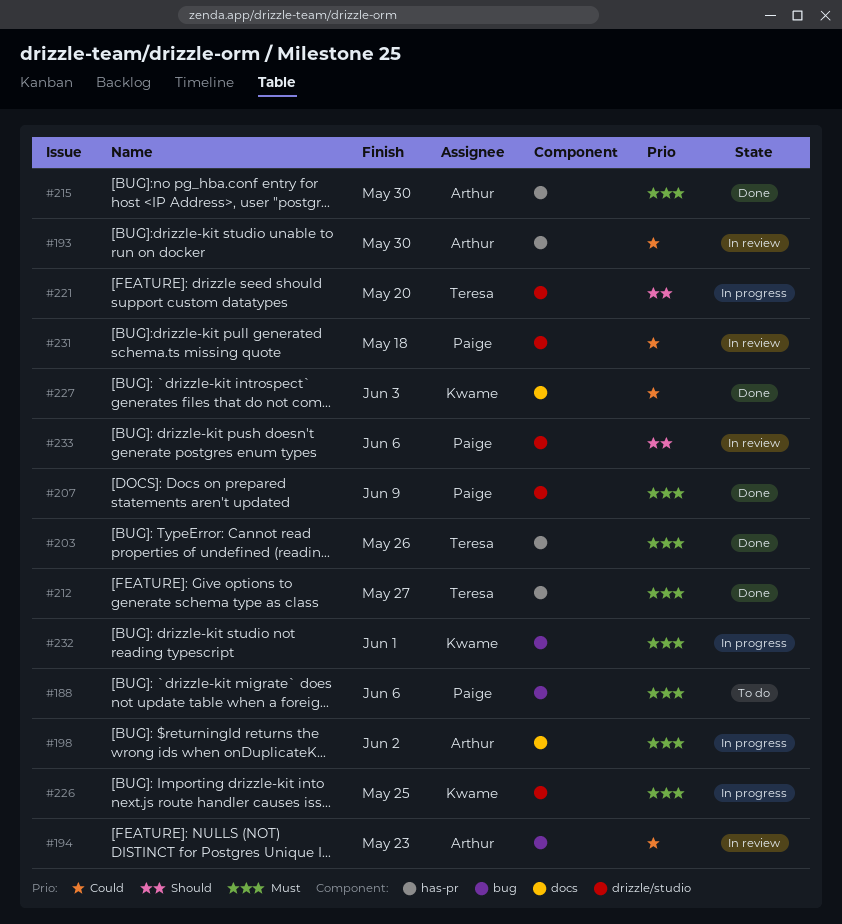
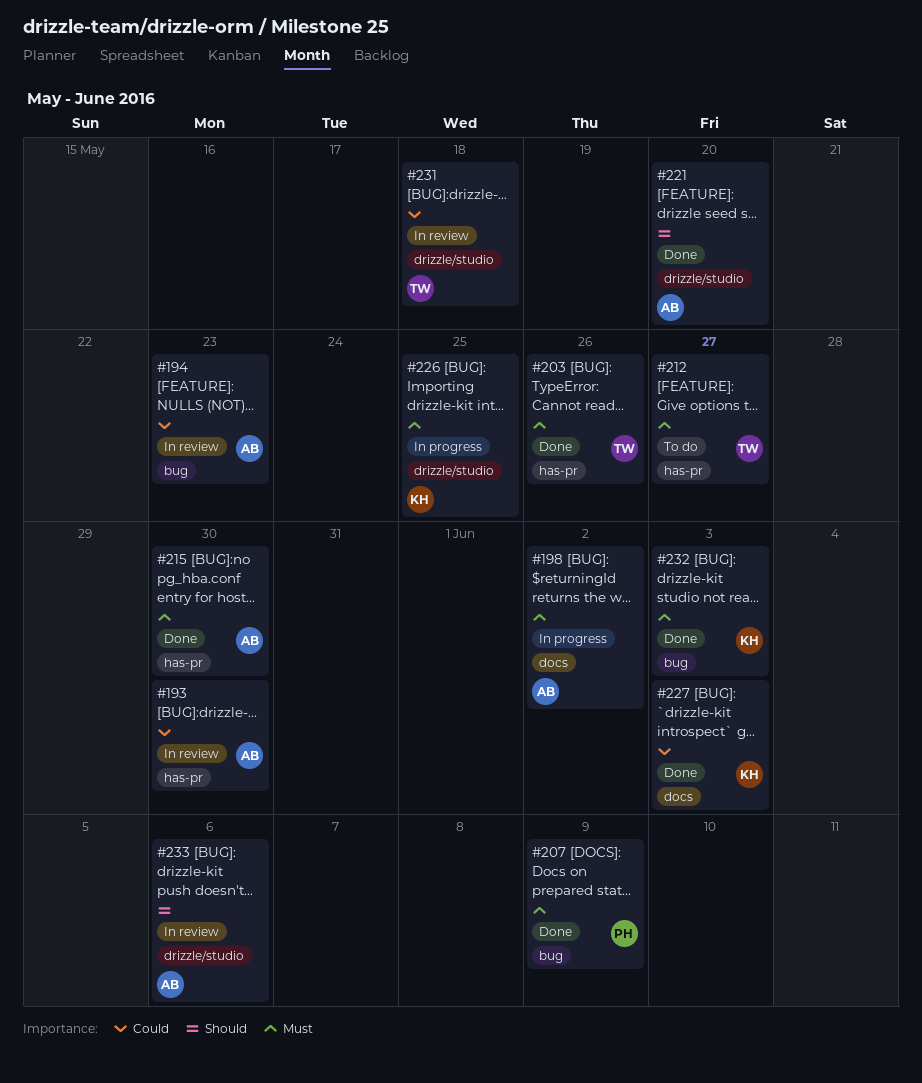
#188: present -> none
#207, label: drizzle/studio -> bug
#212, status: Done -> To do
#221, status: In progress -> Done
#221, owner: Teresa -> Arthur
#231, owner: Paige -> Teresa
#232, status: In progress -> Done
#232, due: Jun 1 -> Jun 3
#233, owner: Paige -> Arthur

